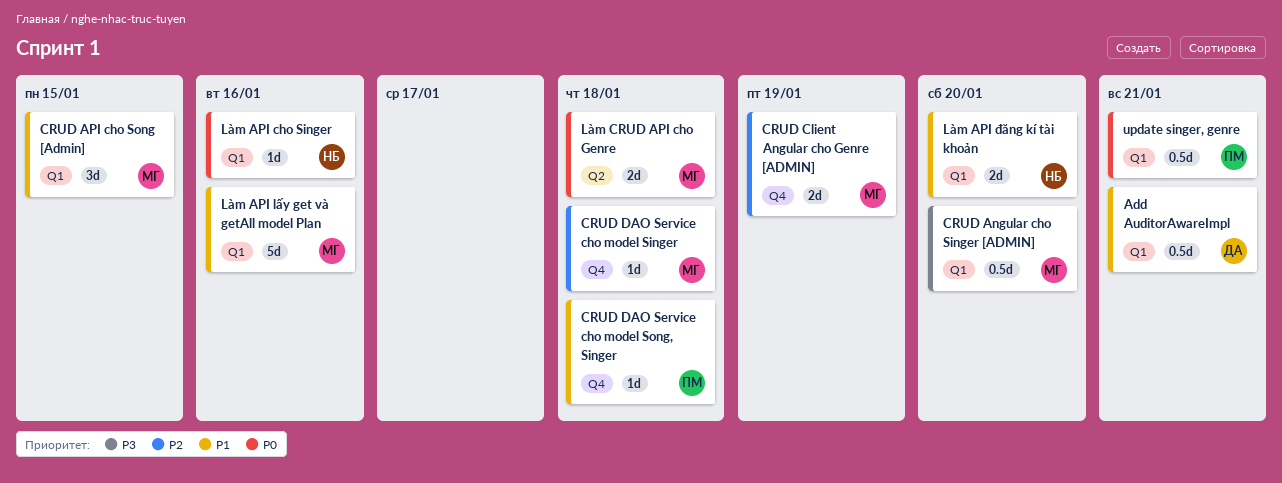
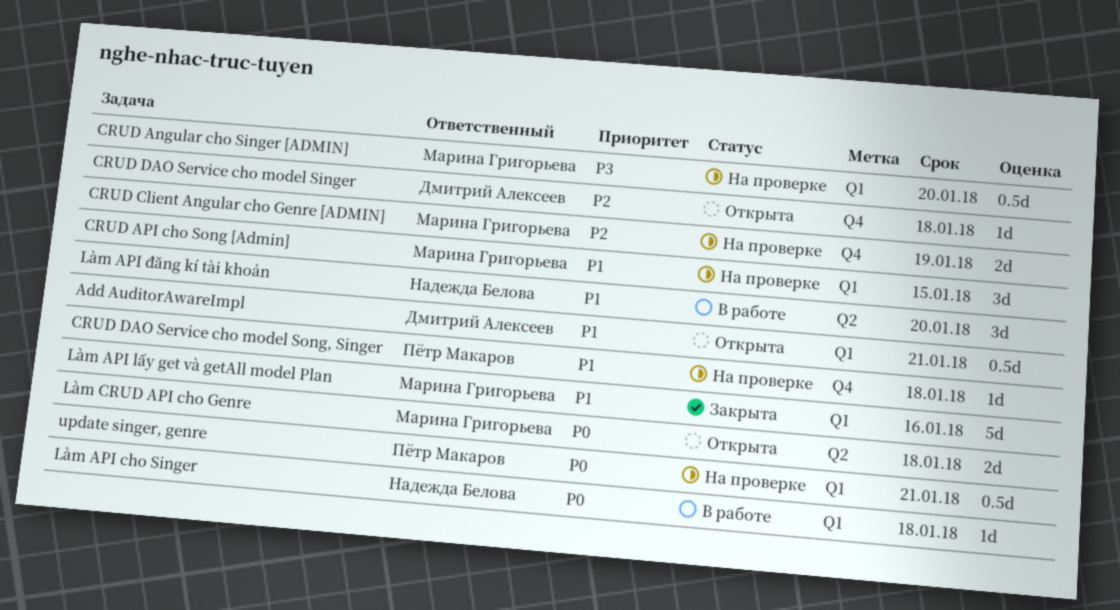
CRUD DAO Service cho model Singer, owner: Марина Григорьева -> Дмитрий Алексеев
Làm API cho Singer, due: Jan 16 -> Jan 18
Làm API đăng kí tài khoản, label: Q1 -> Q2
Làm API đăng kí tài khoản, estimate: 2d -> 3d

